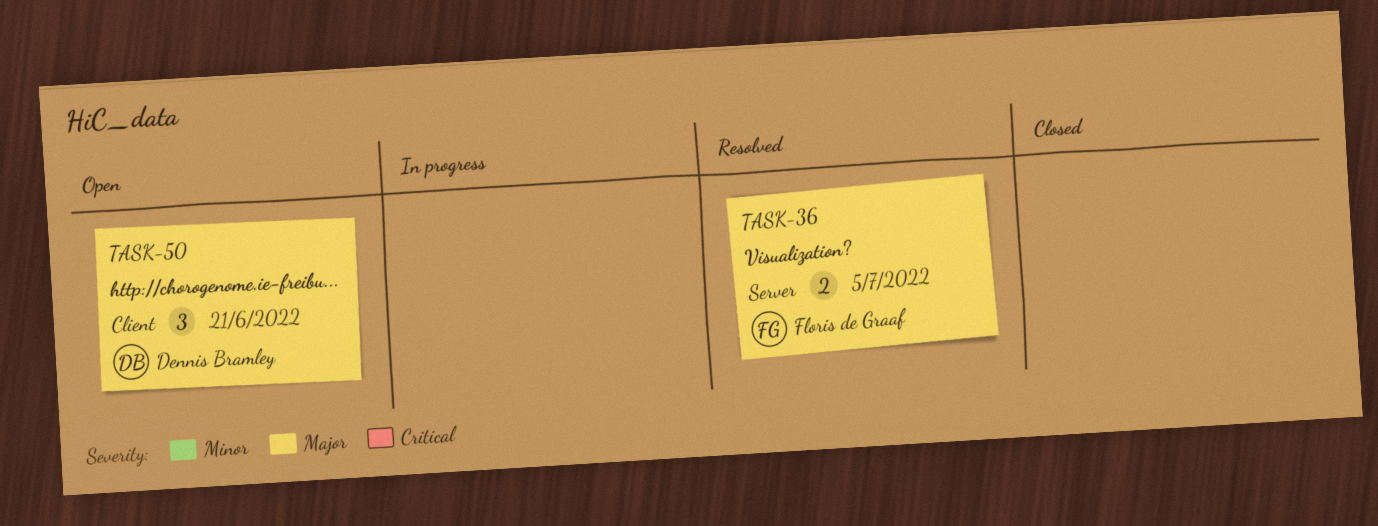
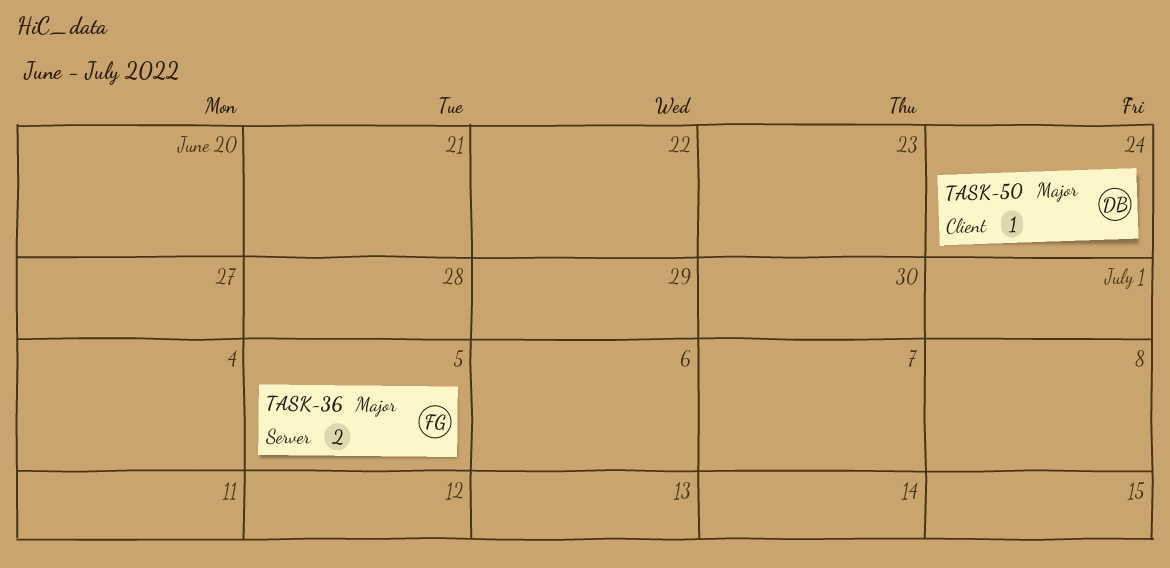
TASK-50, estimate: 3 -> 1
TASK-50, due: Jun 21 -> Jun 24

